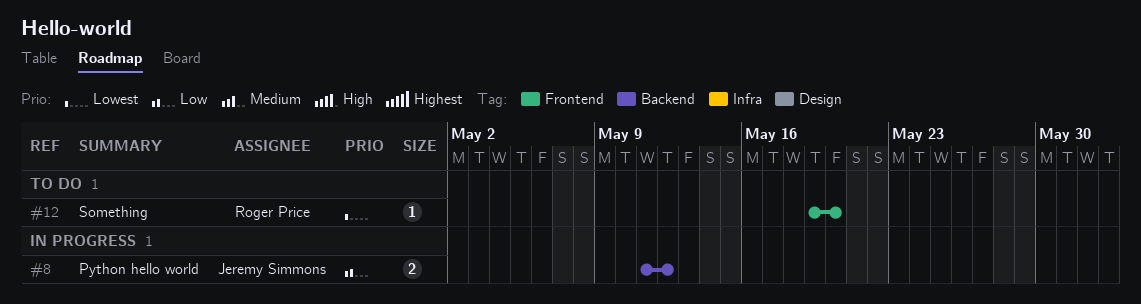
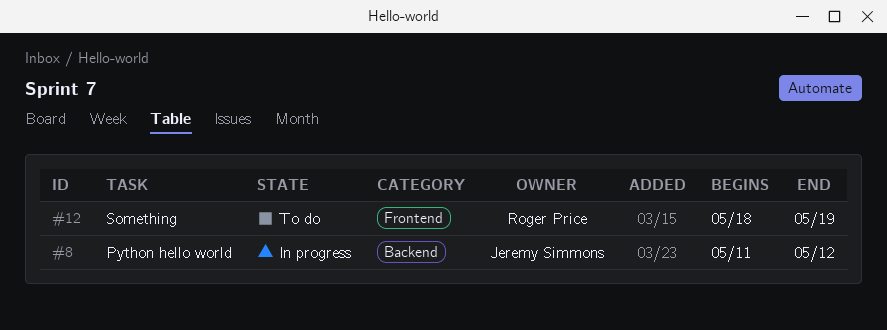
#12, start: May 19 -> May 18
#12, due: May 20 -> May 19

